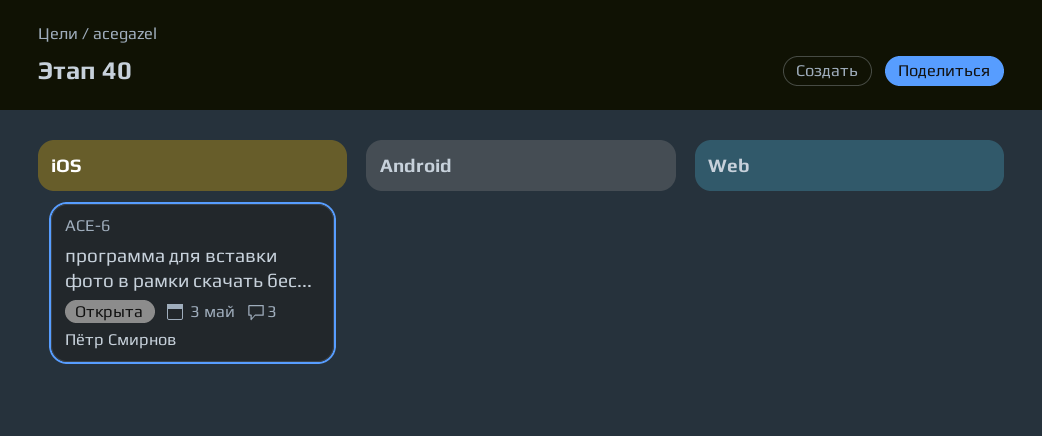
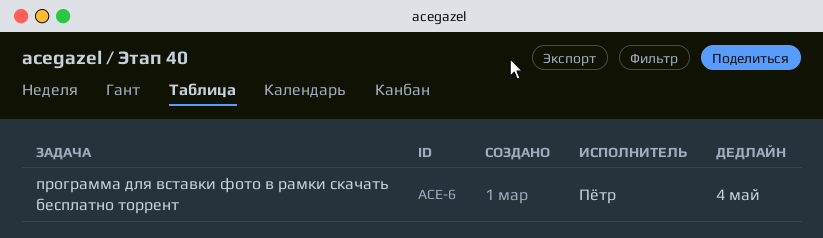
ACE-6, due: May 3 -> May 4

